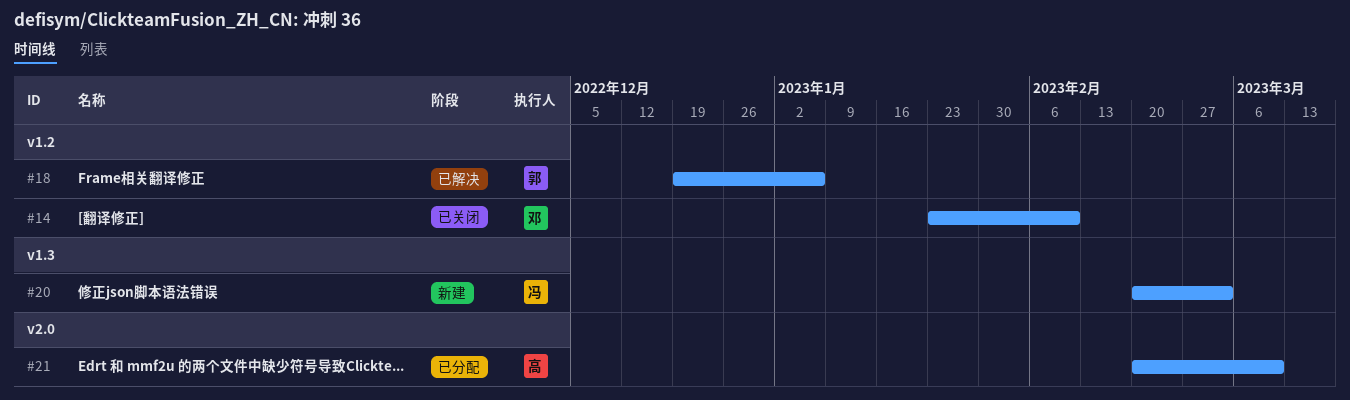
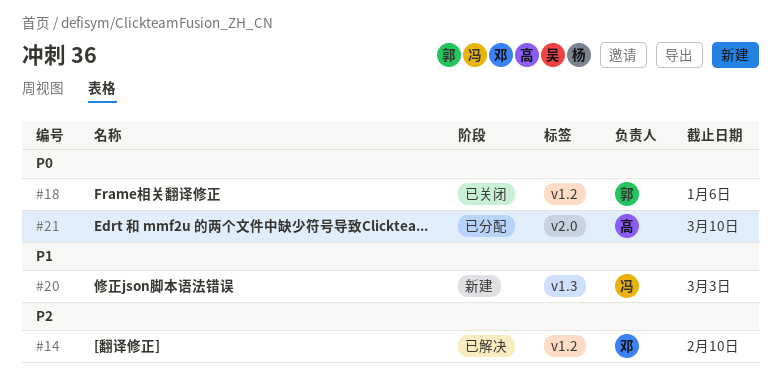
#14, status: 已关闭 -> 已解决
#18, status: 已解决 -> 已关闭

